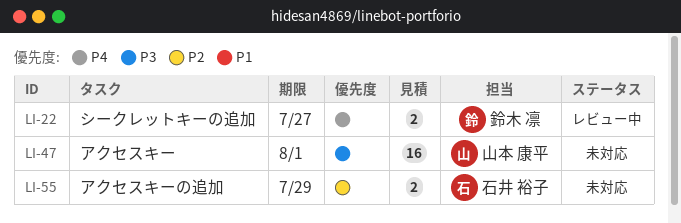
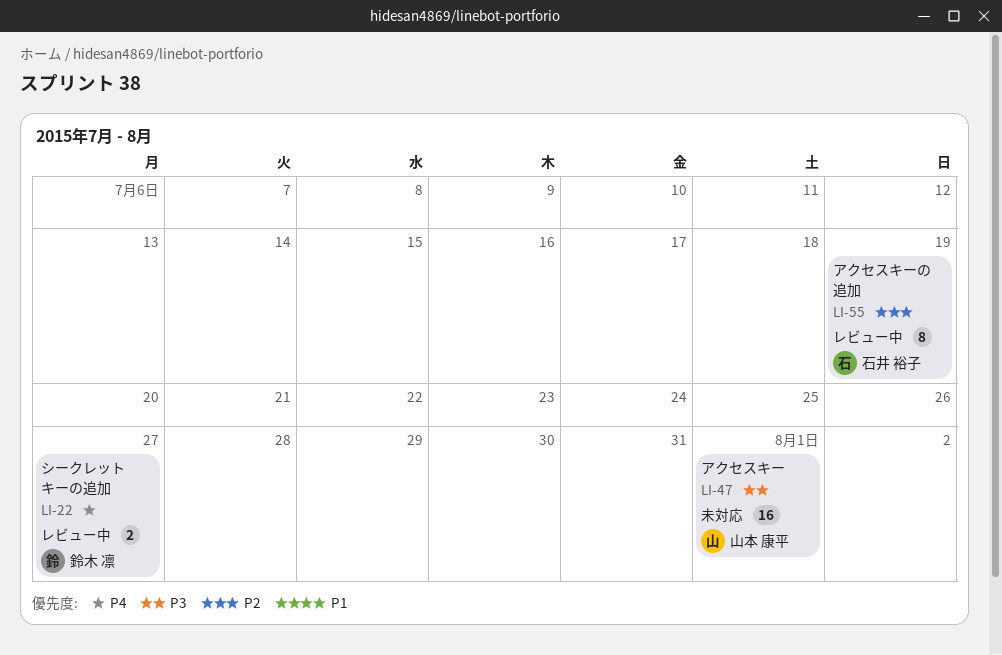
LI-55, status: 未対応 -> レビュー中
LI-55, estimate: 2 -> 8
LI-55, due: Jul 29 -> Jul 19

